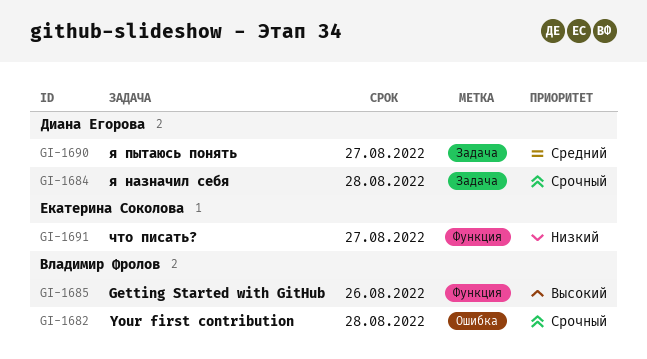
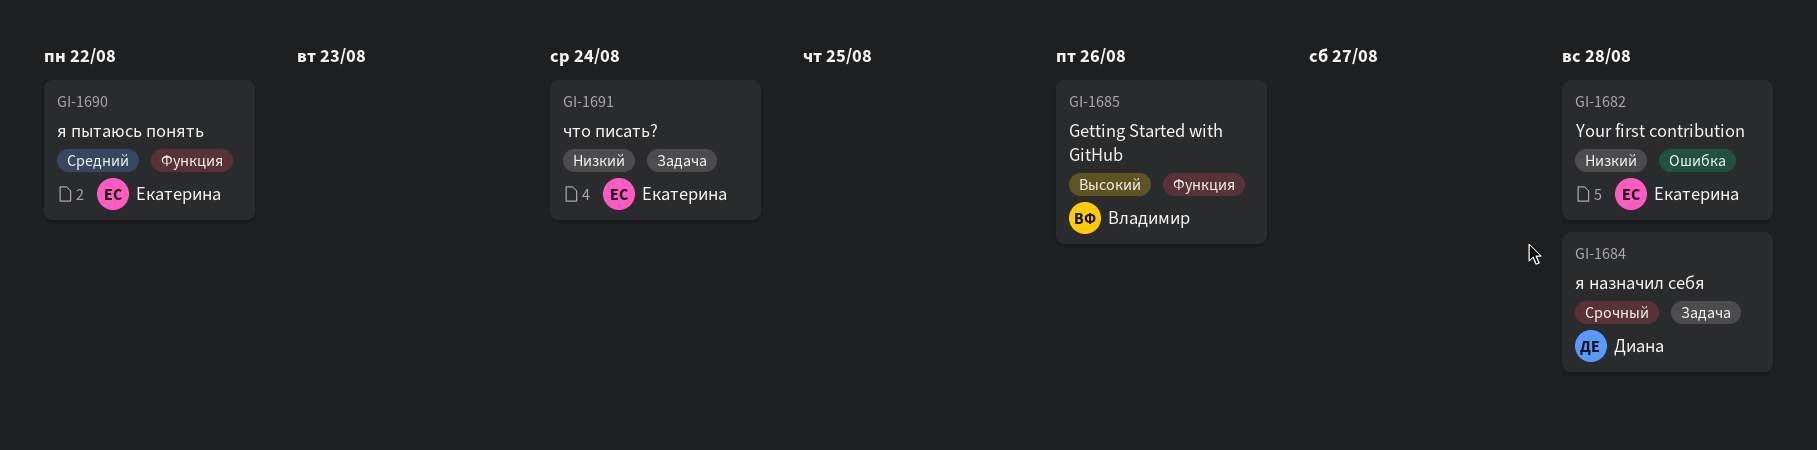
GI-1682, owner: Владимир Фролов -> Екатерина Соколова
GI-1682, priority: Срочный -> Низкий
GI-1690, owner: Диана Егорова -> Екатерина Соколова
GI-1690, label: Задача -> Функция
GI-1690, due: Aug 27 -> Aug 22
GI-1691, label: Функция -> Задача
GI-1691, due: Aug 27 -> Aug 24

